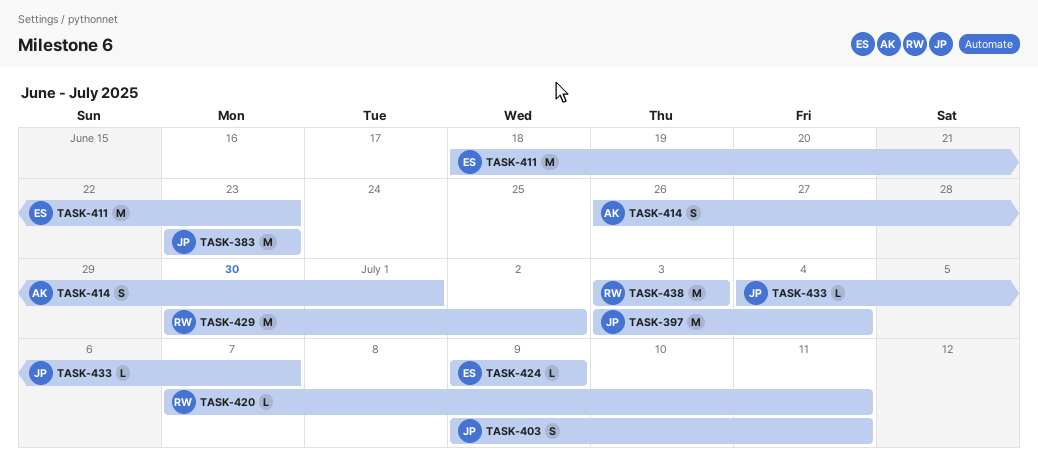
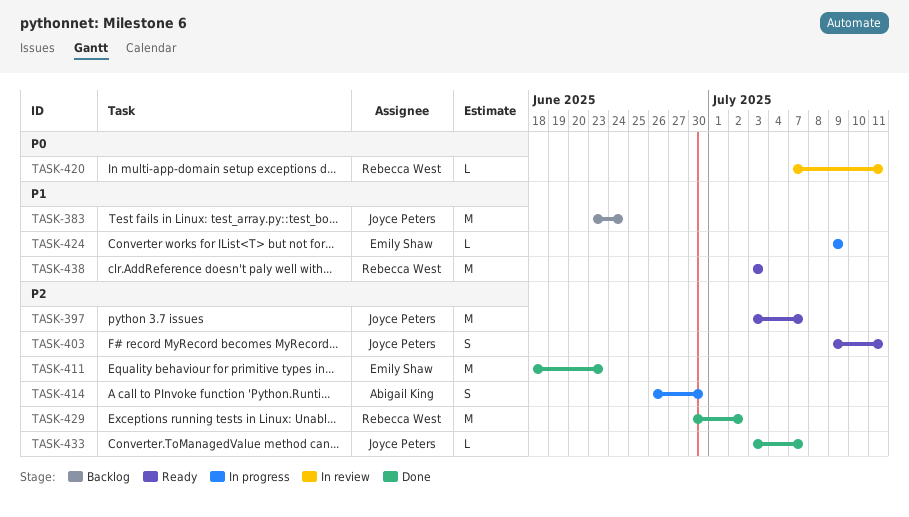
TASK-383, due: Jun 23 -> Jun 24
TASK-397, due: Jul 4 -> Jul 7
TASK-414, due: Jul 1 -> Jun 30
TASK-433, start: Jul 4 -> Jul 3

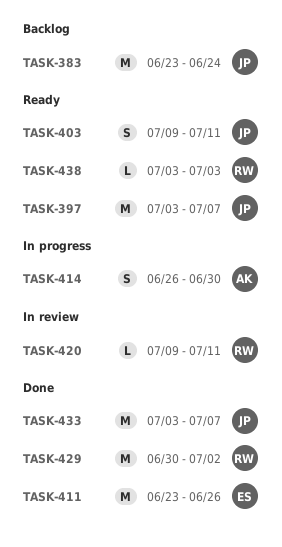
TASK-411, start: Jun 18 -> Jun 23
TASK-411, due: Jun 23 -> Jun 26
TASK-420, start: Jul 7 -> Jul 9
TASK-424: present -> none
TASK-433, estimate: L -> M
TASK-438, estimate: M -> L

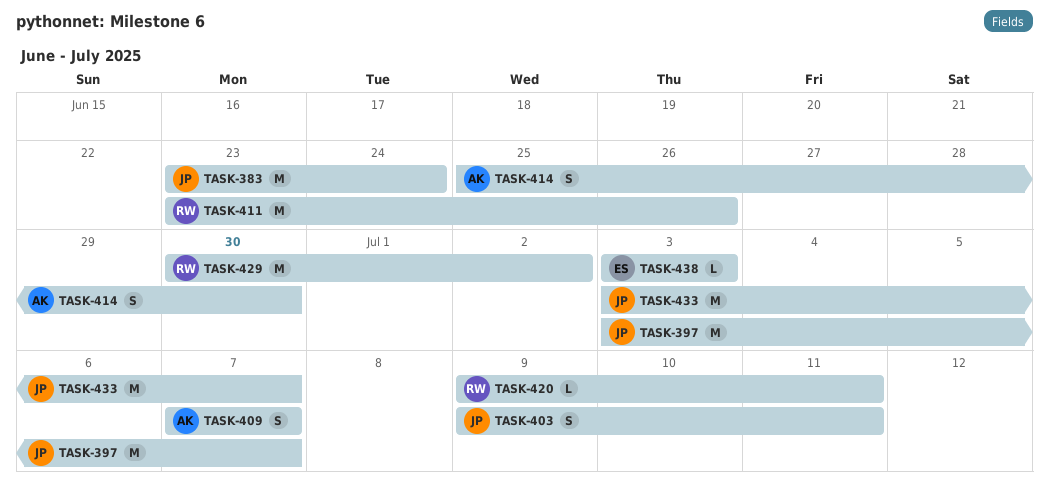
TASK-409: none -> present
TASK-411, owner: ES -> RW
TASK-414, start: Jun 26 -> Jun 25
TASK-438, owner: RW -> ES

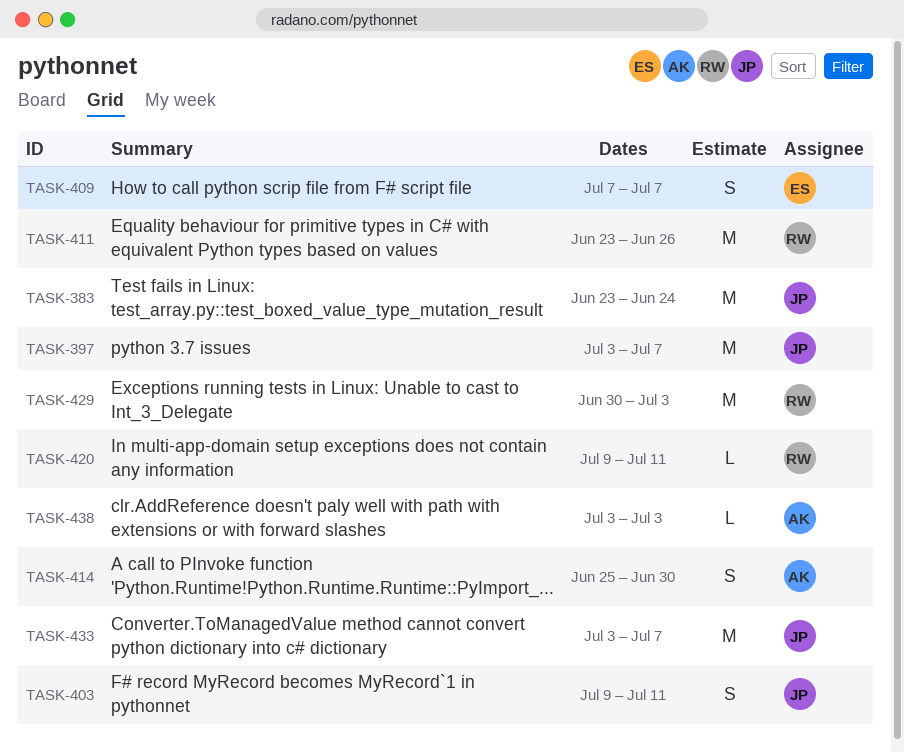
TASK-409, owner: AK -> ES
TASK-429, due: Jul 2 -> Jul 3
TASK-438, owner: ES -> AK

